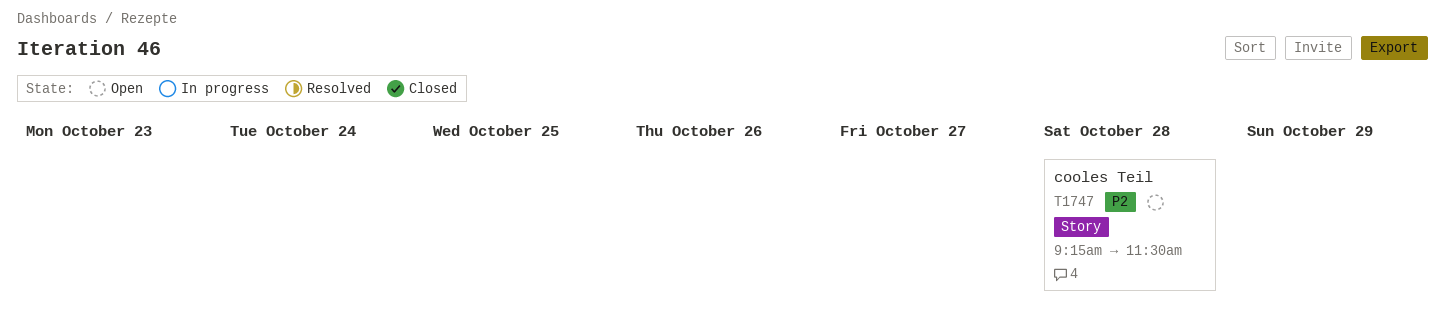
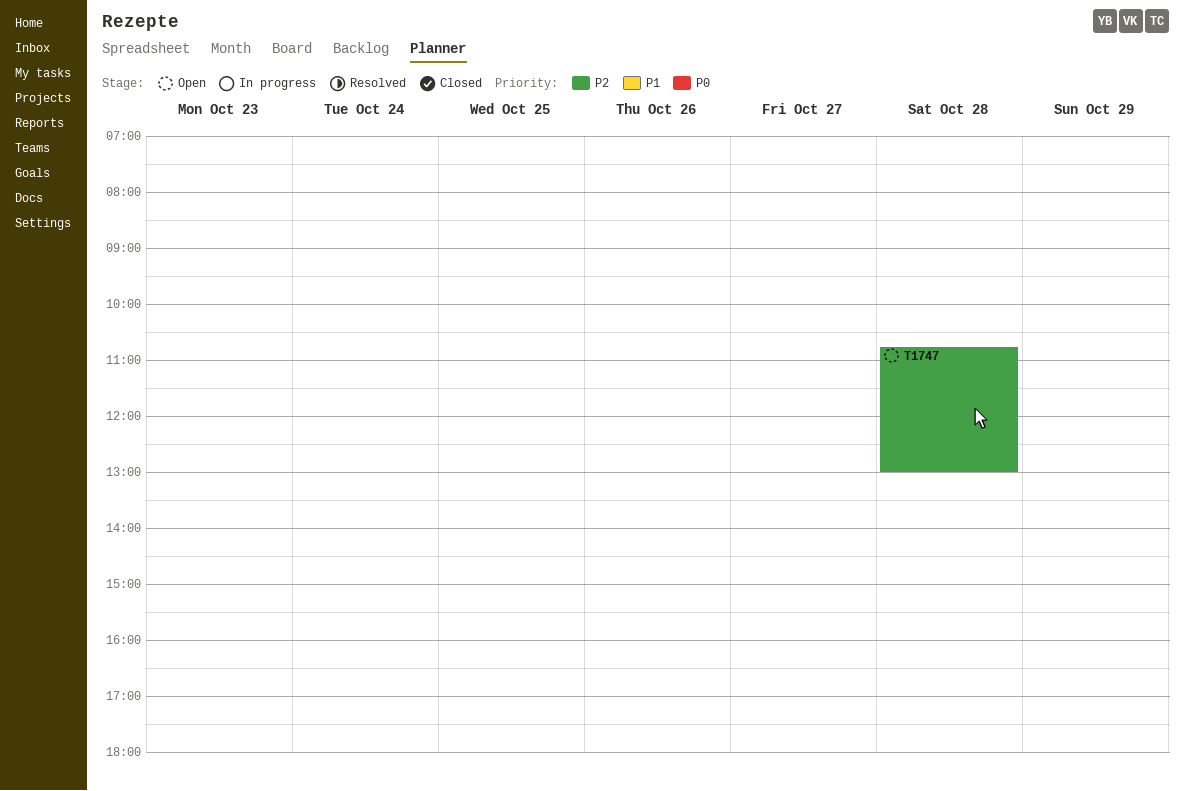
T1747, begins: 09:15 -> 10:45
T1747, ends: 11:30 -> 13:00

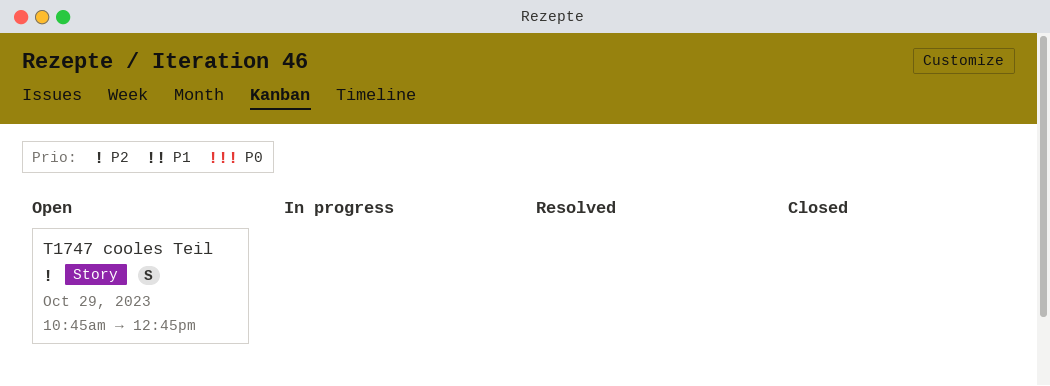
T1747, day: Oct 28 -> Oct 29
T1747, ends: 13:00 -> 12:45

